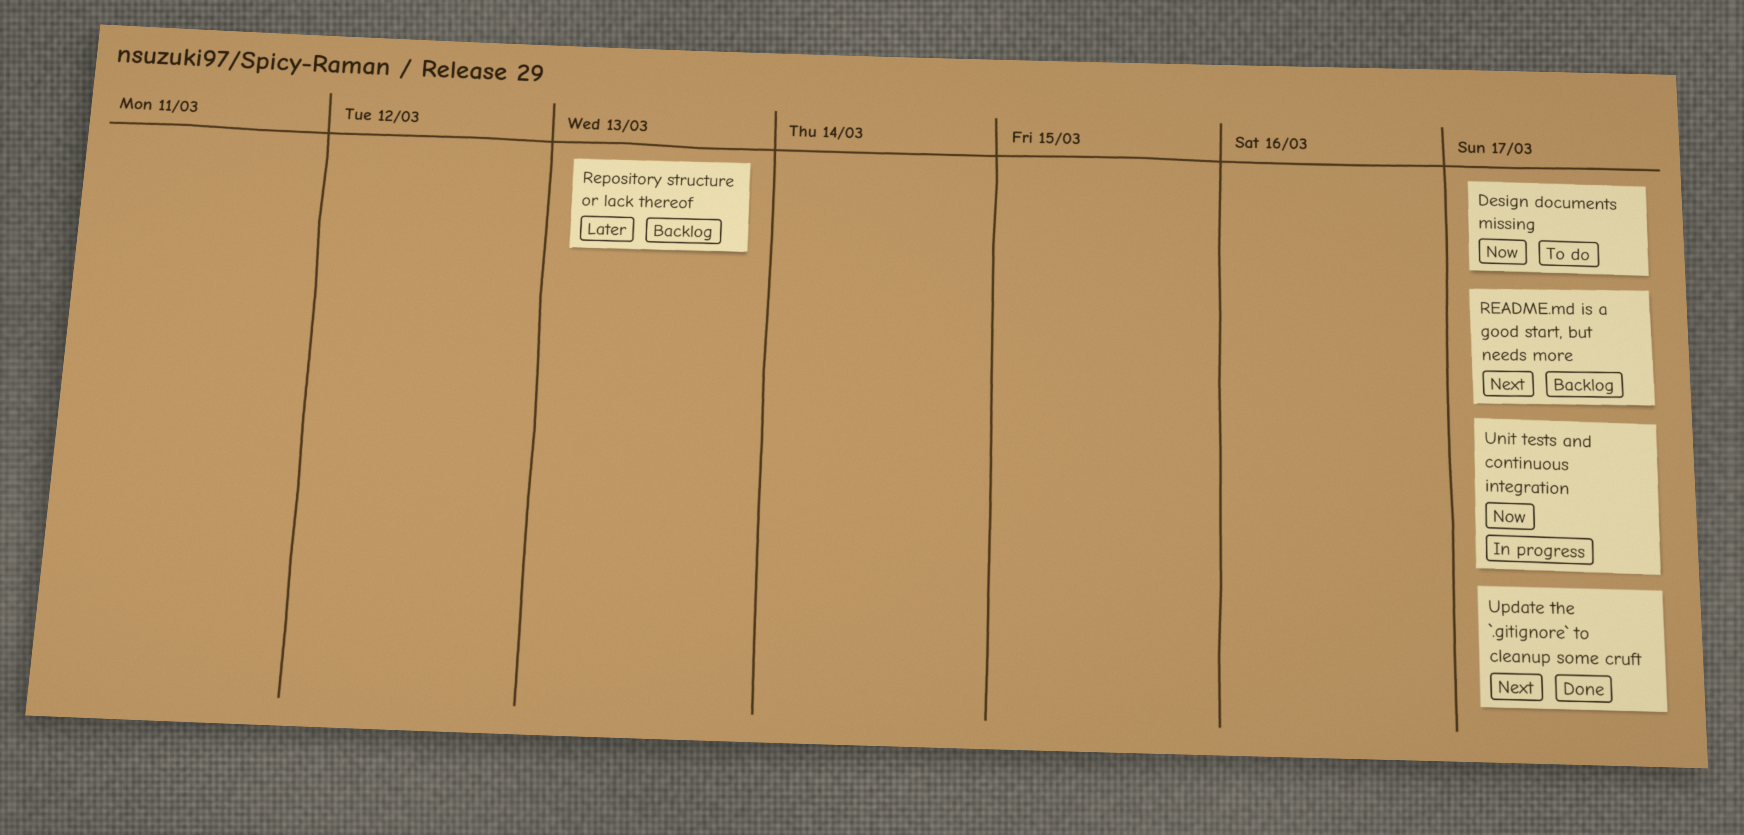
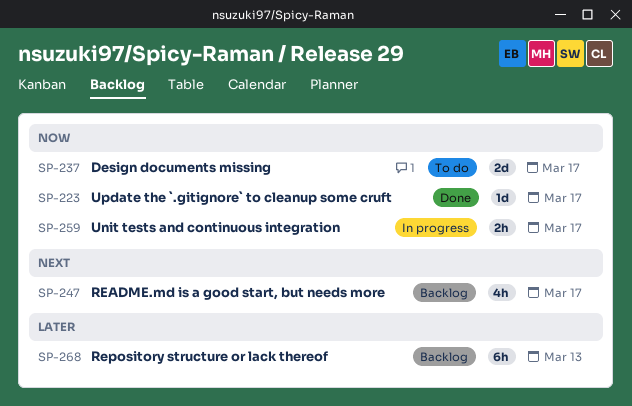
Update the `.gitignore` to cleanup some cruft, priority: Next -> Now

